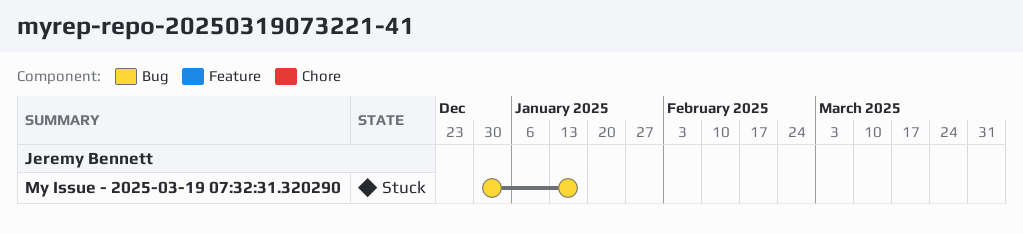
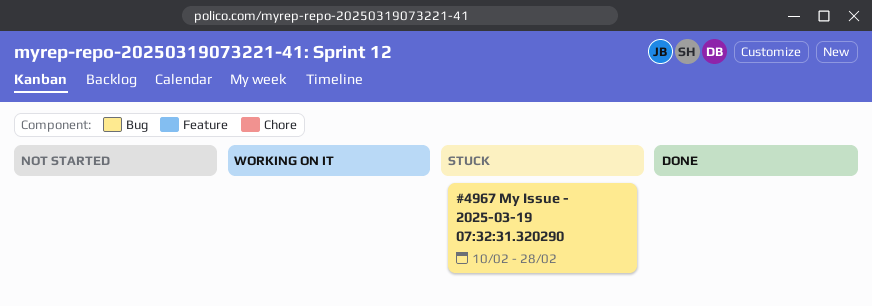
My Issue - 2025-03-19 07:32:31.320290, start: Dec 30 -> Feb 10
My Issue - 2025-03-19 07:32:31.320290, due: Jan 17 -> Feb 28

